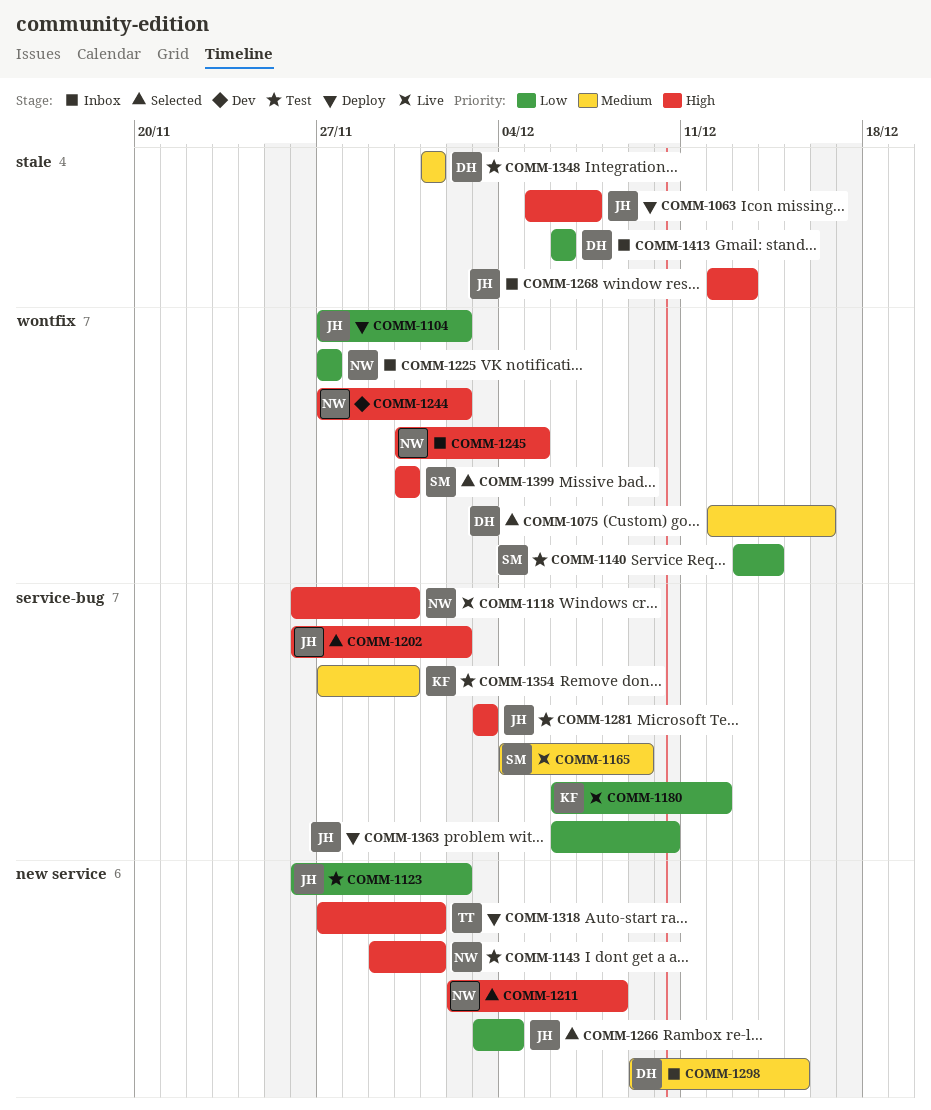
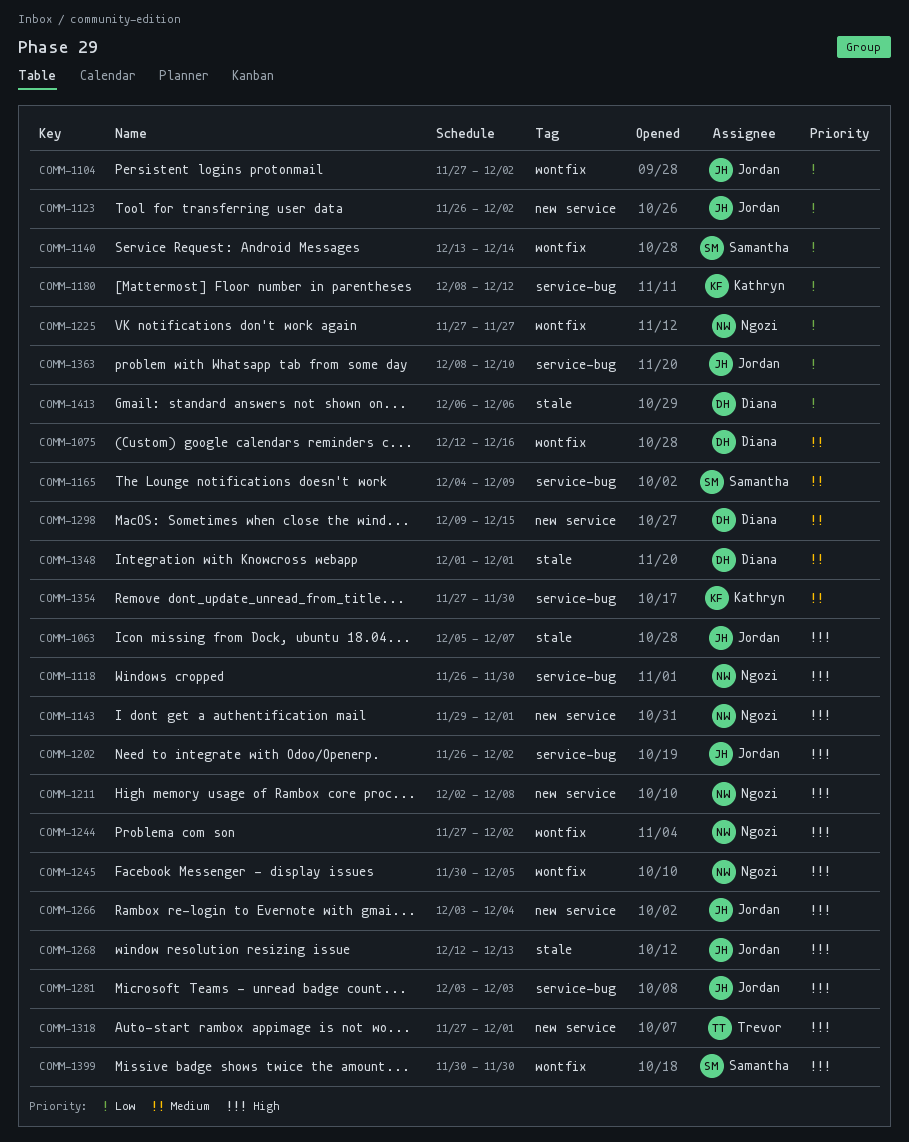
COMM-1180, start: Dec 6 -> Dec 8
COMM-1266, priority: Low -> High
COMM-1363, start: Dec 6 -> Dec 8

